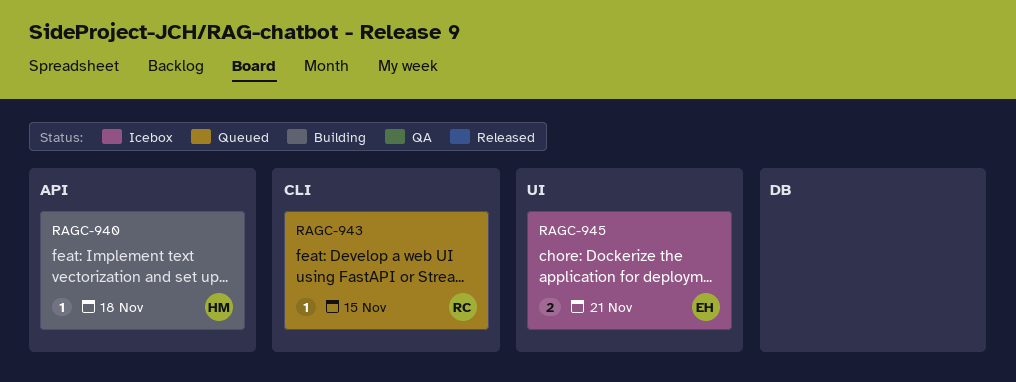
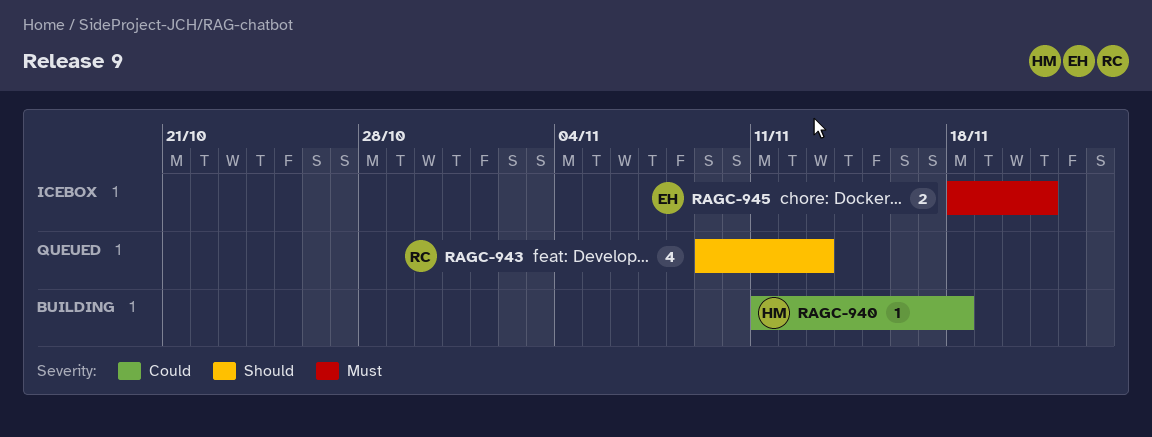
RAGC-943, estimate: 1 -> 4
RAGC-943, due: Nov 15 -> Nov 13

